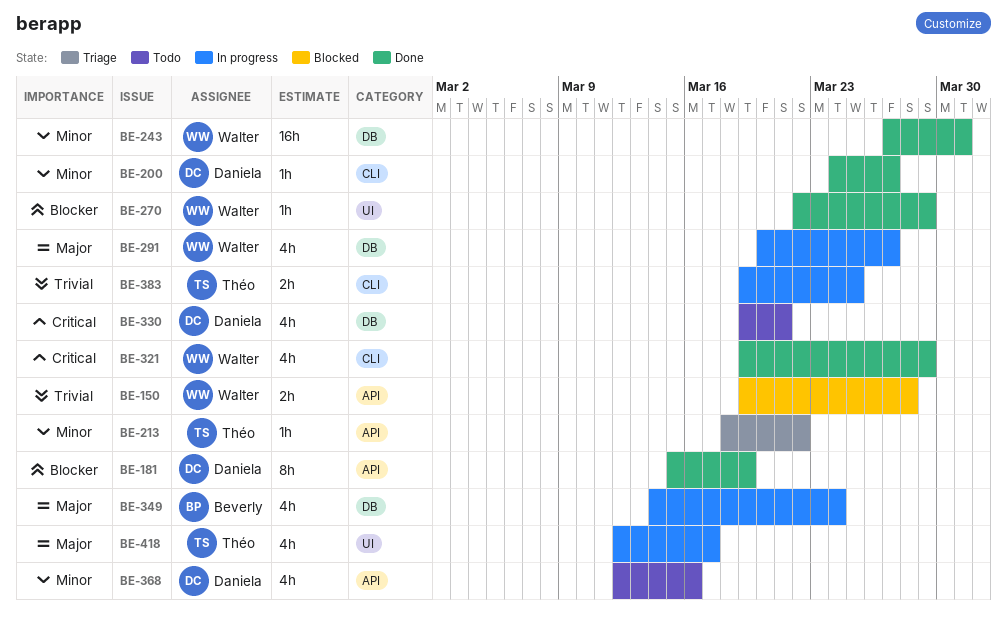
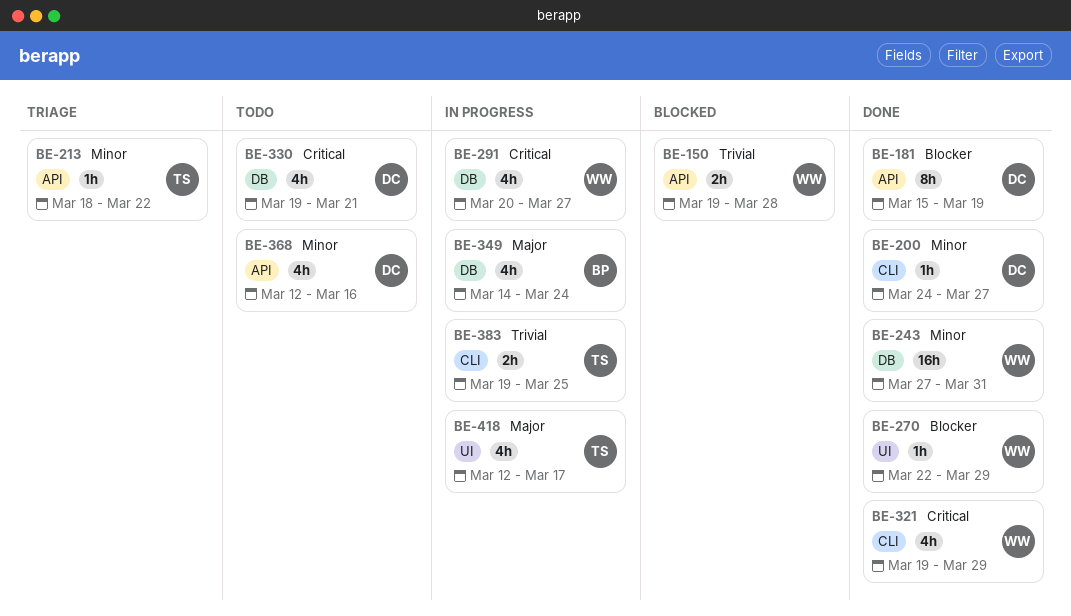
BE-291, priority: Major -> Critical

